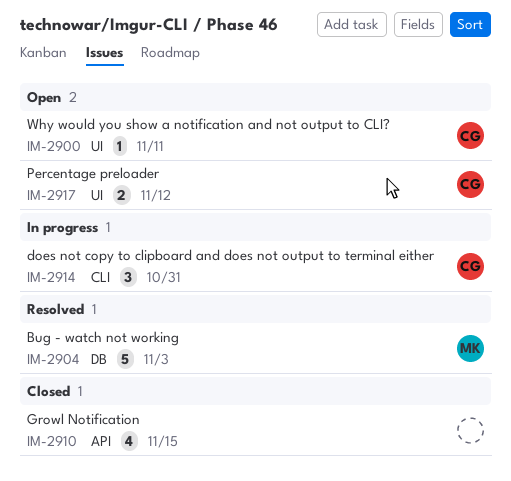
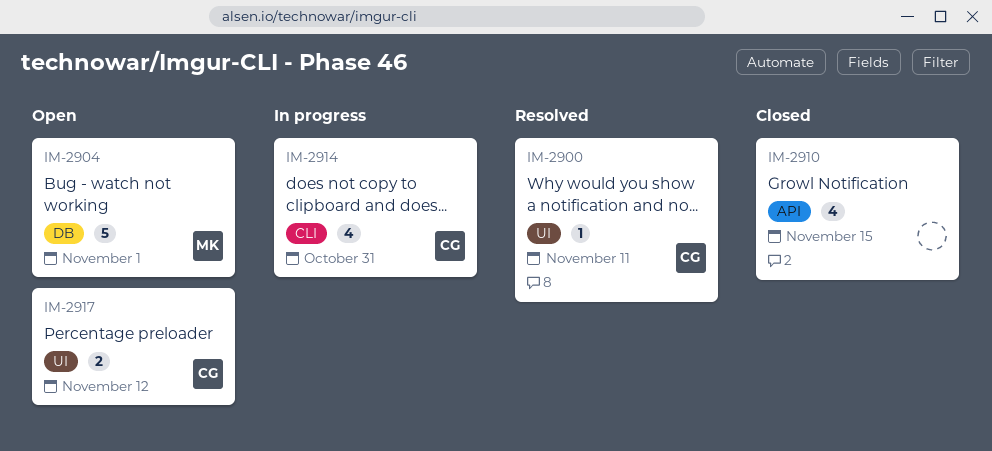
IM-2900, status: Open -> Resolved
IM-2904, status: Resolved -> Open
IM-2904, due: Nov 3 -> Nov 1
IM-2914, estimate: 3 -> 4

